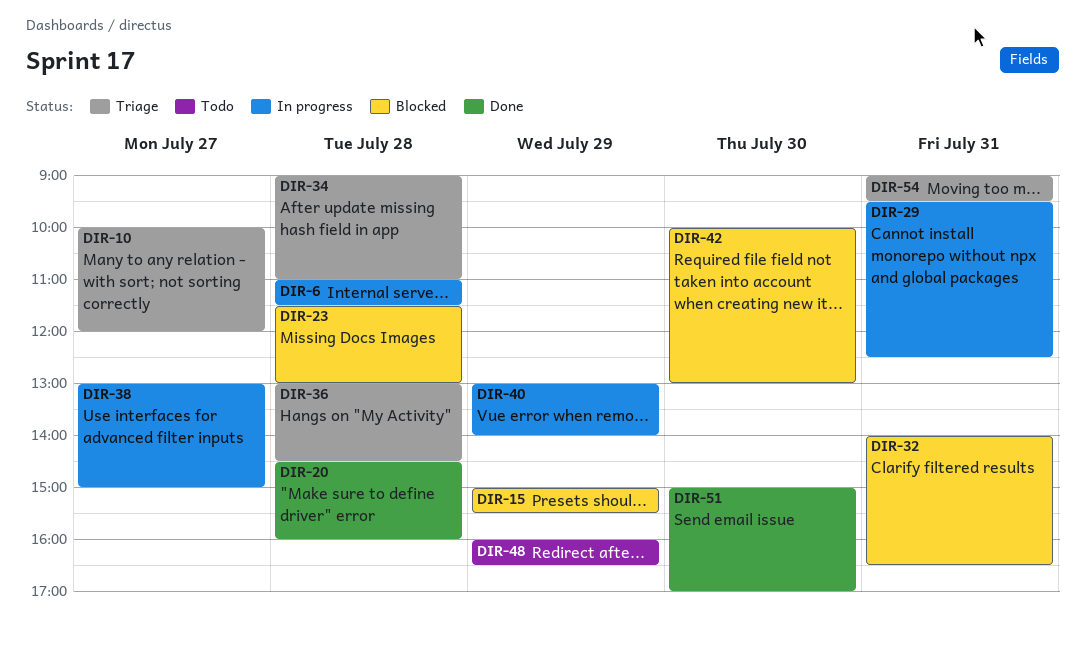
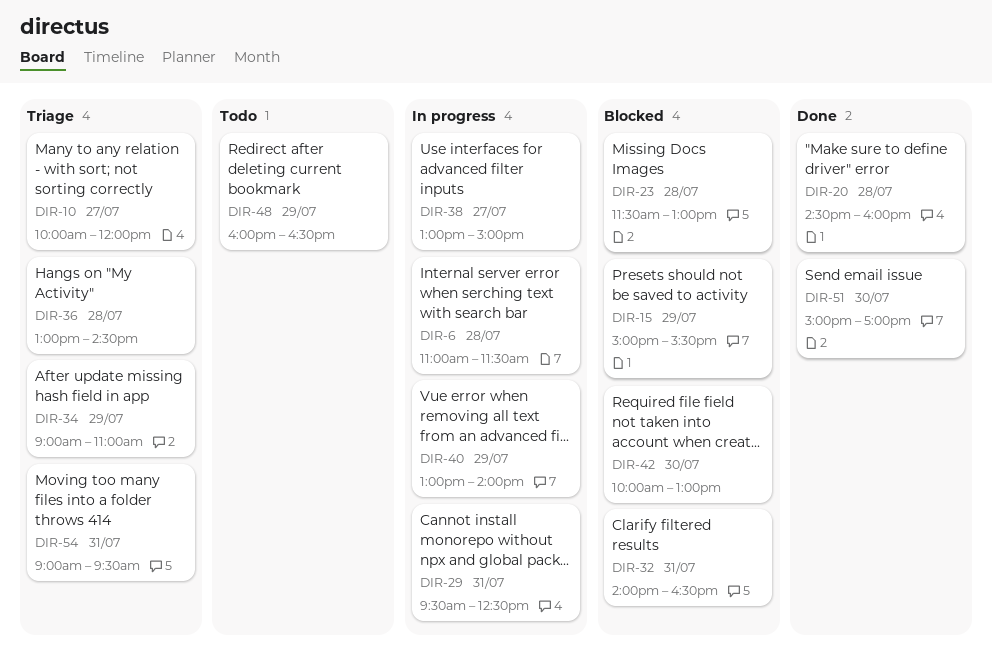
DIR-34, day: Jul 28 -> Jul 29

